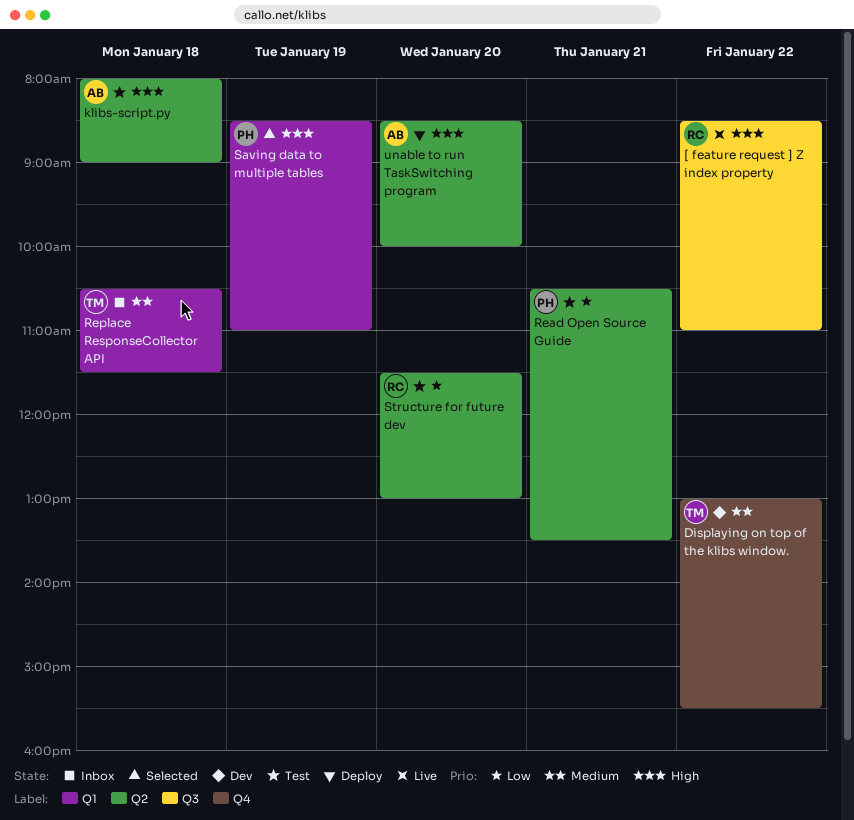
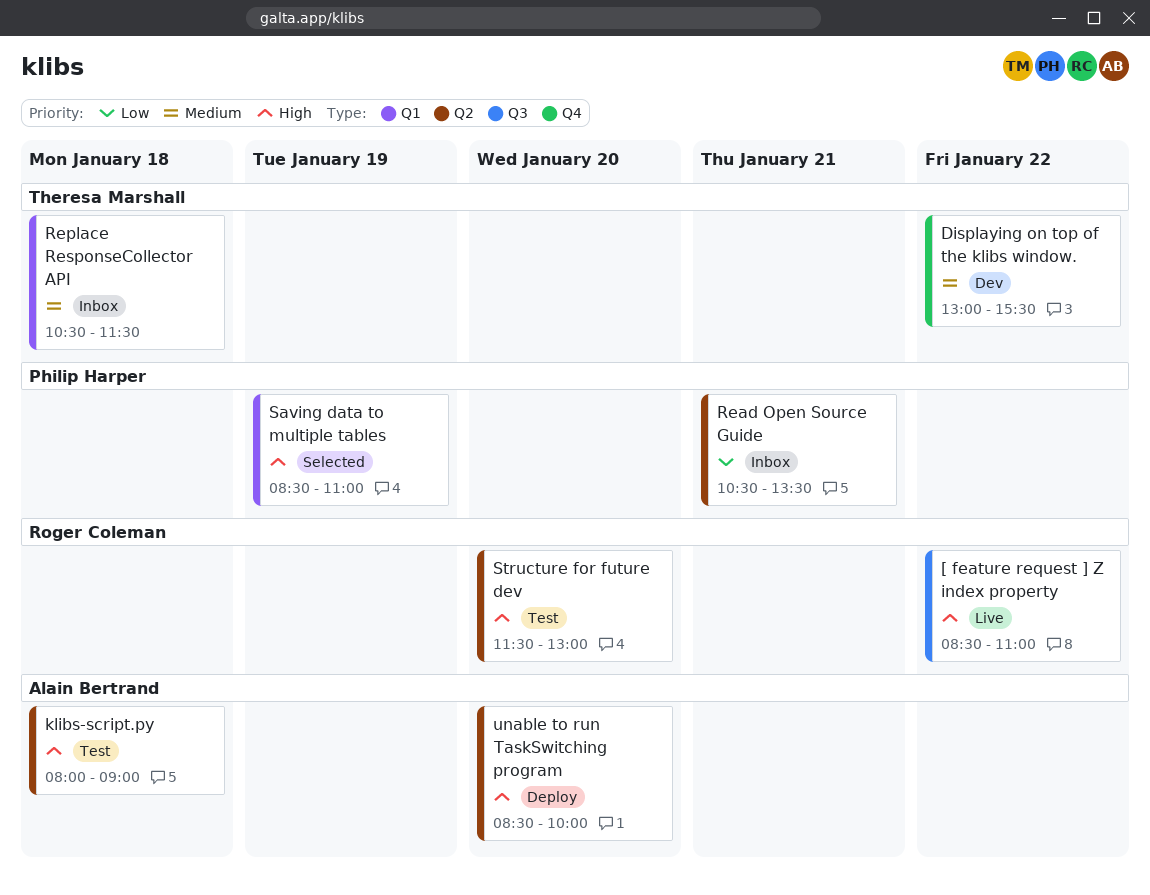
Read Open Source Guide, status: Test -> Inbox
Structure for future dev, priority: Low -> High

